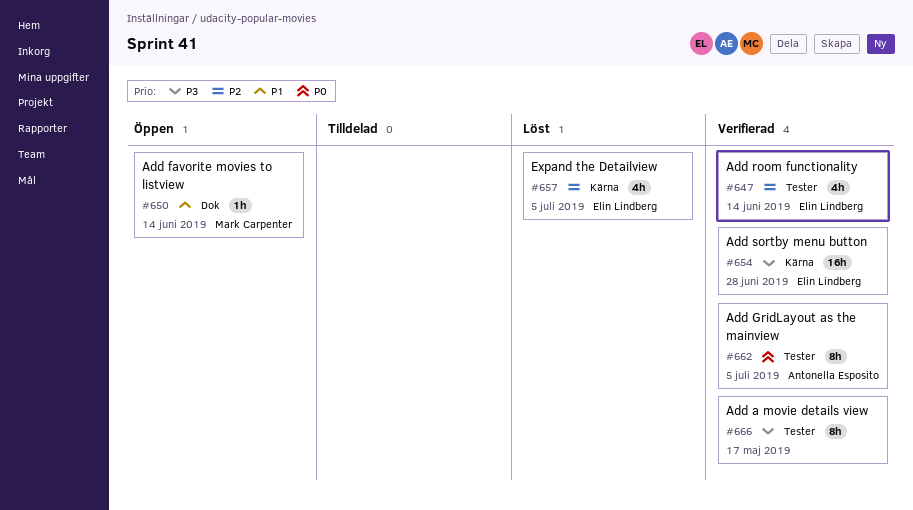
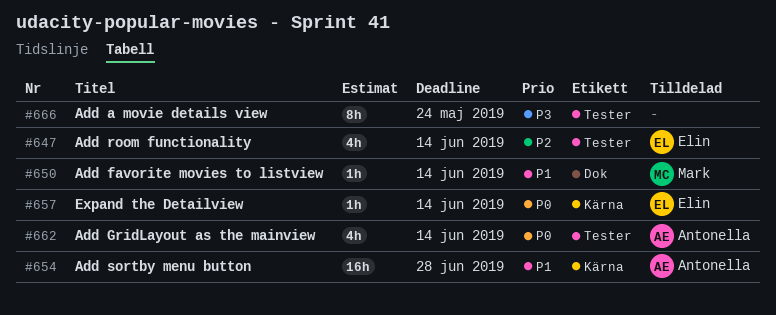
#654, owner: Elin Lindberg -> Antonella Esposito
#654, priority: P3 -> P1
#657, priority: P2 -> P0
#657, estimate: 4h -> 1h
#657, due: Jul 5 -> Jun 14
#662, estimate: 8h -> 4h
#662, due: Jul 5 -> Jun 14
#666, due: May 17 -> May 24

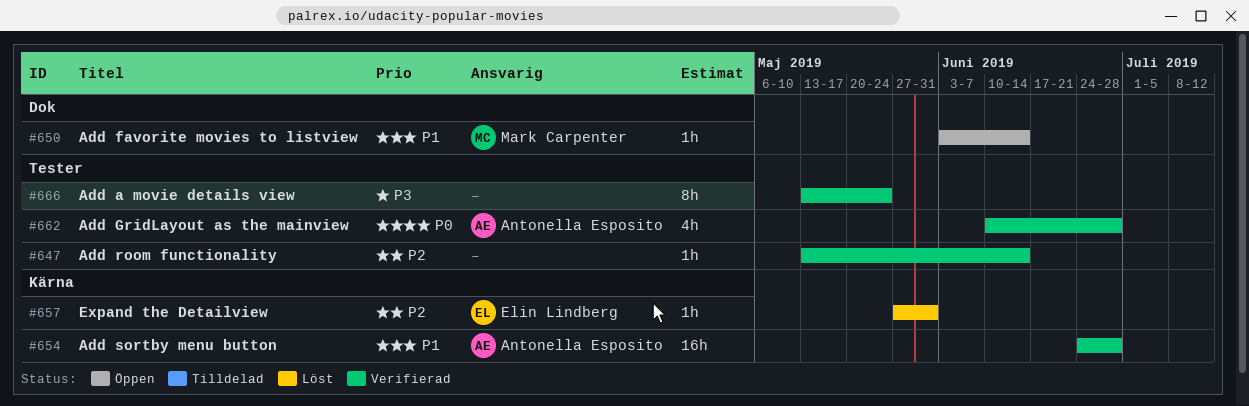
#647, owner: Elin Lindberg -> none
#647, estimate: 4h -> 1h
#657, priority: P0 -> P2
#657, due: Jun 14 -> May 31
#662, due: Jun 14 -> Jun 28

